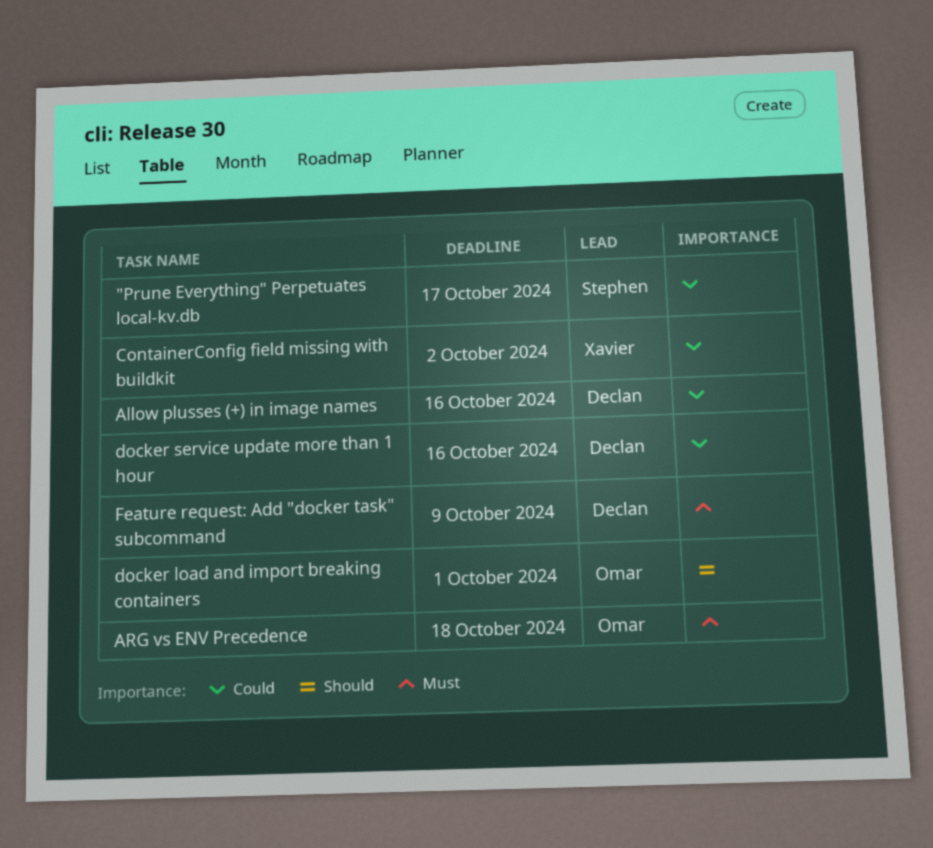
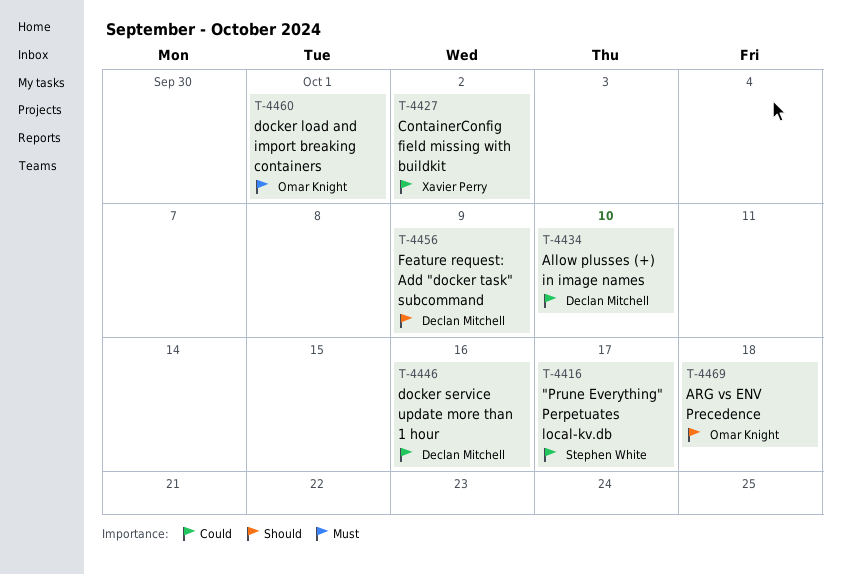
Allow plusses (+) in image names, due: Oct 16 -> Oct 10
ARG vs ENV Precedence, priority: Must -> Should
docker load and import breaking containers, priority: Should -> Must
Feature request: Add "docker task" subcommand, priority: Must -> Should

